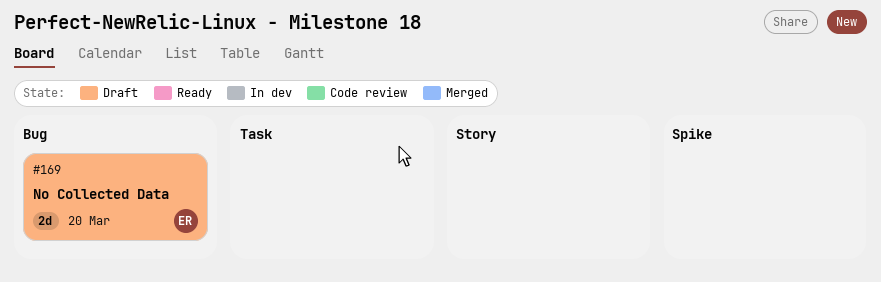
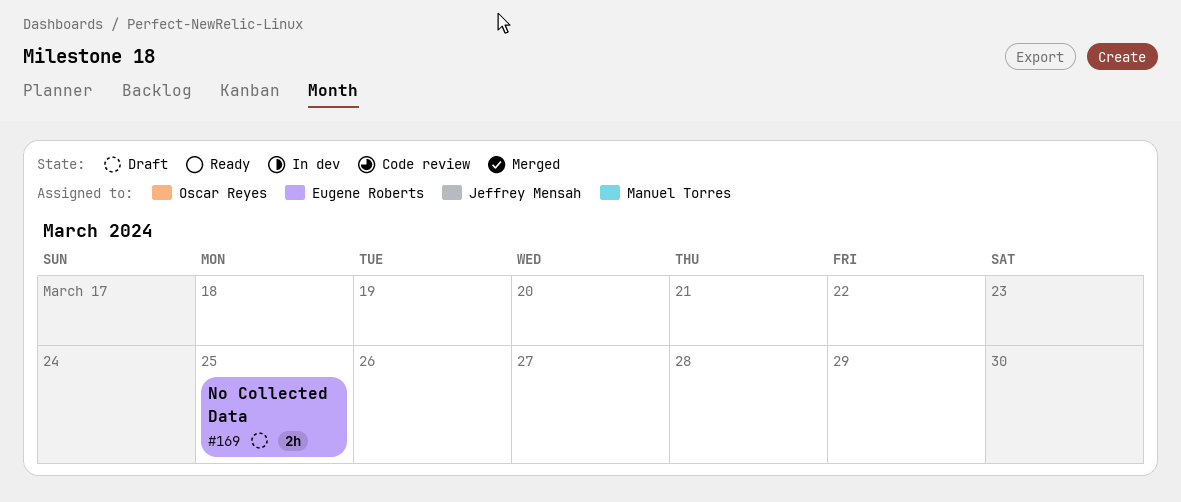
#169, estimate: 2d -> 2h
#169, due: Mar 20 -> Mar 25

